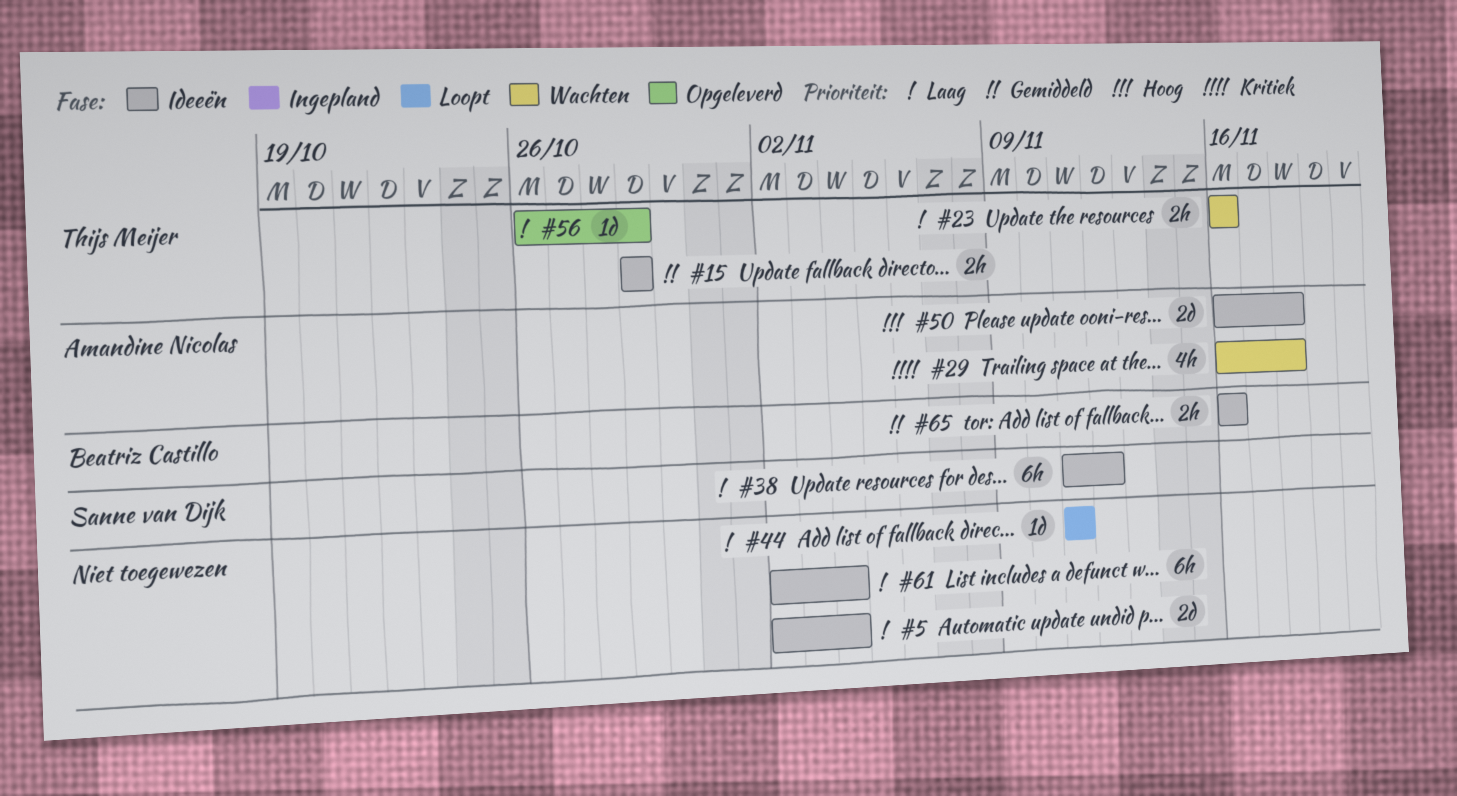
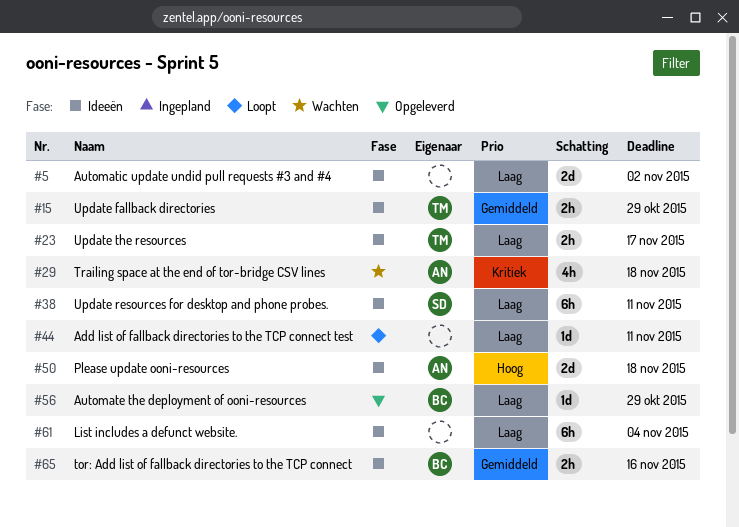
#5, due: Nov 4 -> Nov 2
#23, status: Wachten -> Ideeën
#23, due: Nov 16 -> Nov 17
#38, due: Nov 12 -> Nov 11
#56, owner: Thijs Meijer -> Beatriz Castillo

